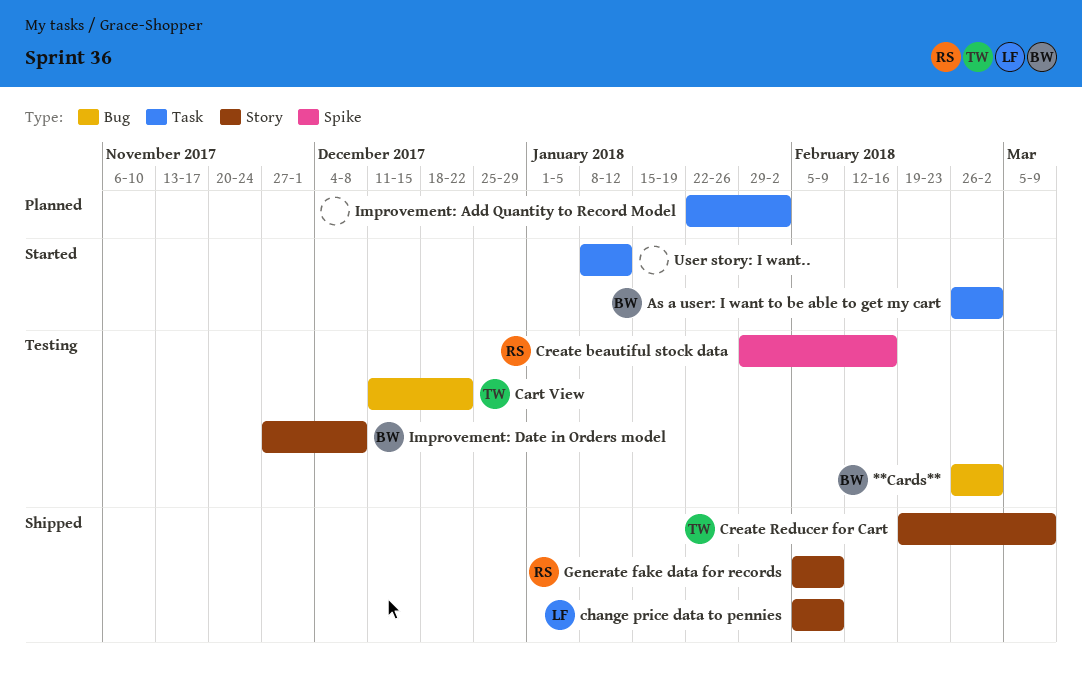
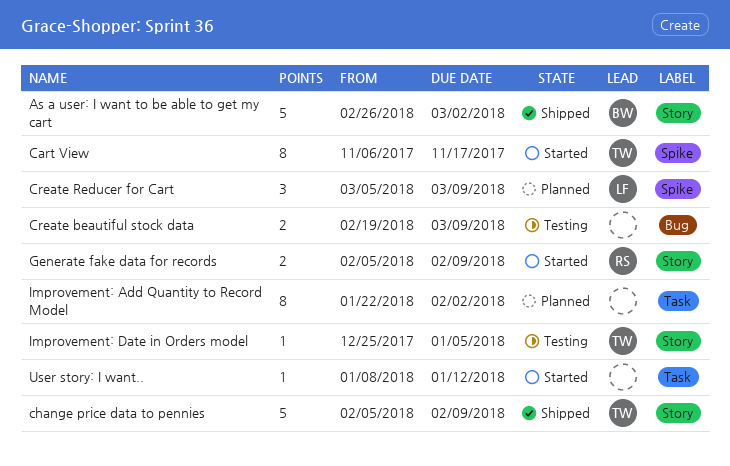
**Cards**: present -> none
As a user: I want to be able to get my cart, status: Started -> Shipped
As a user: I want to be able to get my cart, label: Task -> Story
Cart View, status: Testing -> Started
Cart View, label: Bug -> Spike
Cart View, start: Dec 11 -> Nov 6
Cart View, due: Dec 22 -> Nov 17
change price data to pennies, owner: LF -> TW
Create beautiful stock data, owner: RS -> none
Create beautiful stock data, label: Spike -> Bug
Create beautiful stock data, start: Jan 29 -> Feb 19
Create beautiful stock data, due: Feb 16 -> Mar 9
Create Reducer for Cart, status: Shipped -> Planned
Create Reducer for Cart, owner: TW -> LF
Create Reducer for Cart, label: Story -> Spike
Create Reducer for Cart, start: Feb 19 -> Mar 5
Generate fake data for records, status: Shipped -> Started
Improvement: Date in Orders model, owner: BW -> TW
Improvement: Date in Orders model, start: Nov 27 -> Dec 25
Improvement: Date in Orders model, due: Dec 8 -> Jan 5

